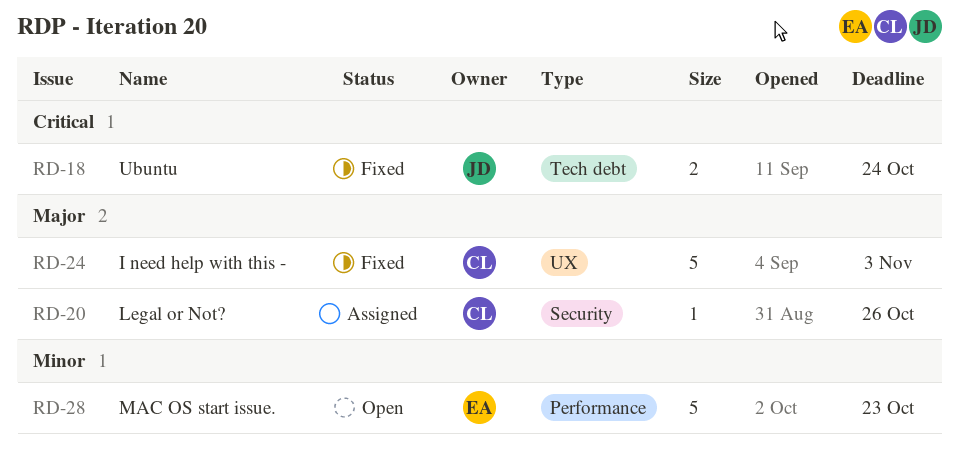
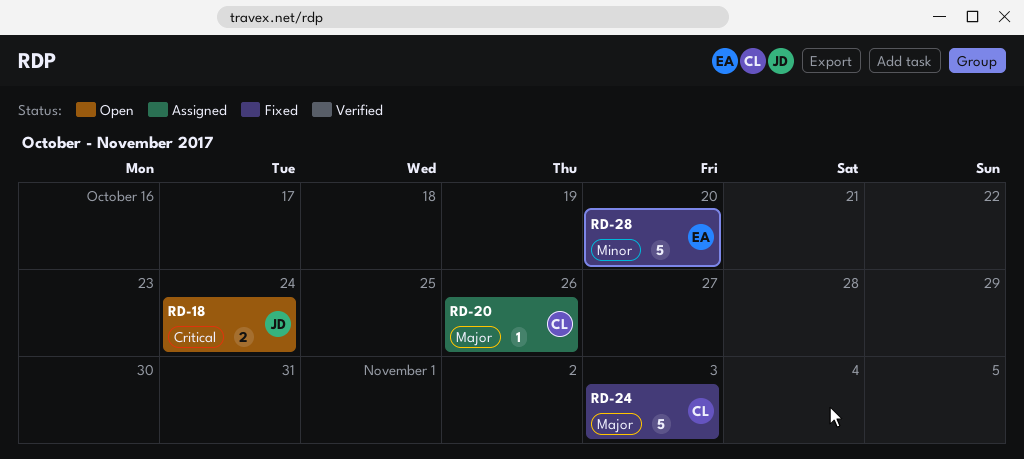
RD-18, status: Fixed -> Open
RD-28, status: Open -> Fixed
RD-28, due: Oct 23 -> Oct 20

